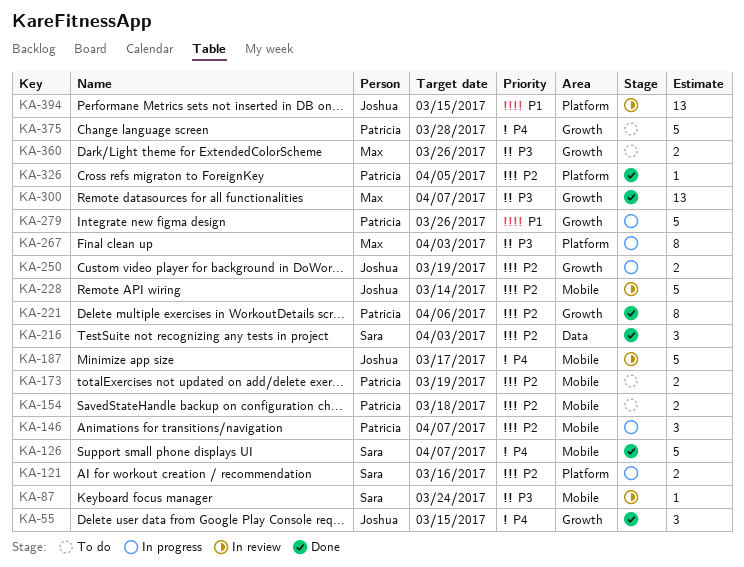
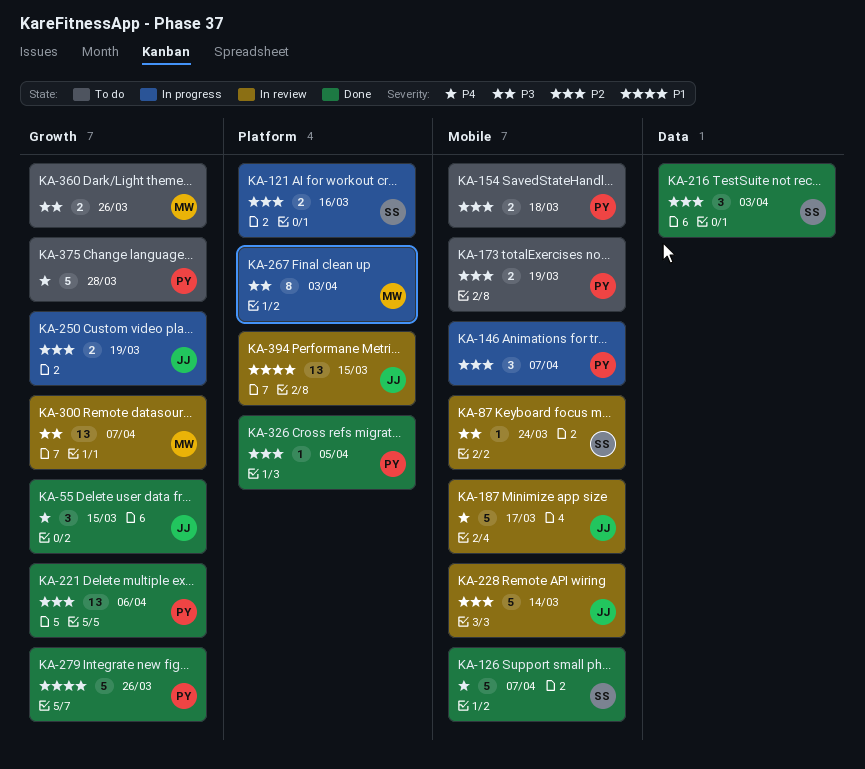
KA-221, estimate: 8 -> 13
KA-279, status: In progress -> Done
KA-300, status: Done -> In review

